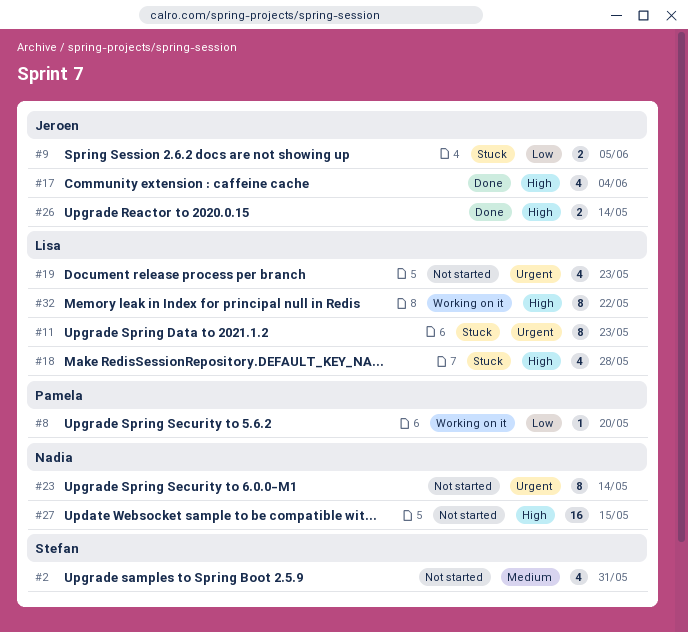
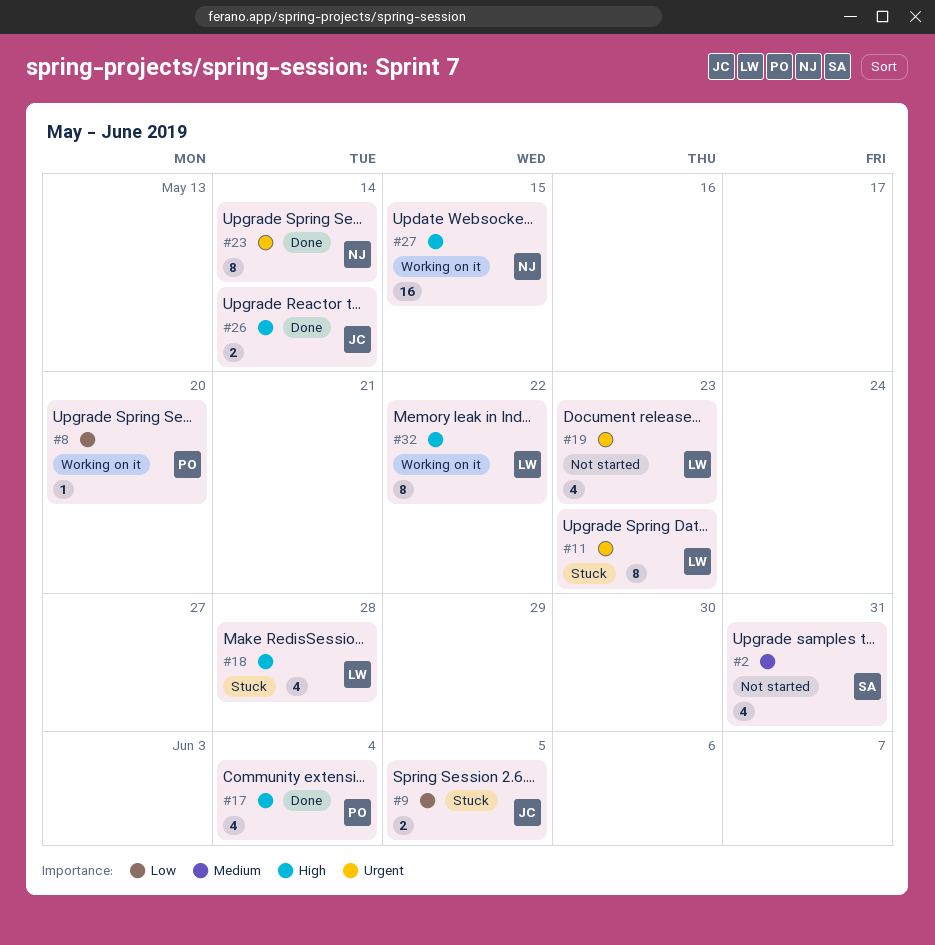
#17, owner: Jeroen -> Pamela
#23, status: Not started -> Done
#27, status: Not started -> Working on it

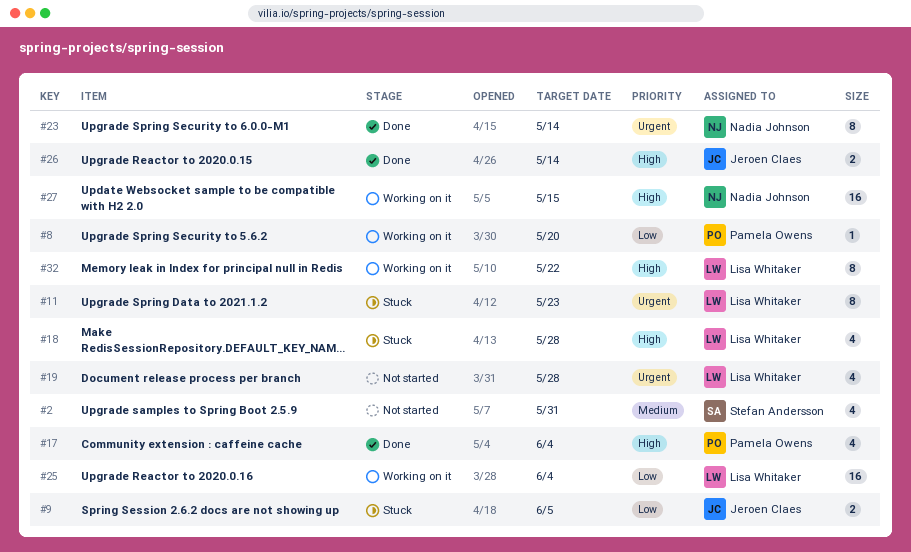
#19, due: May 23 -> May 28
#25: none -> present

